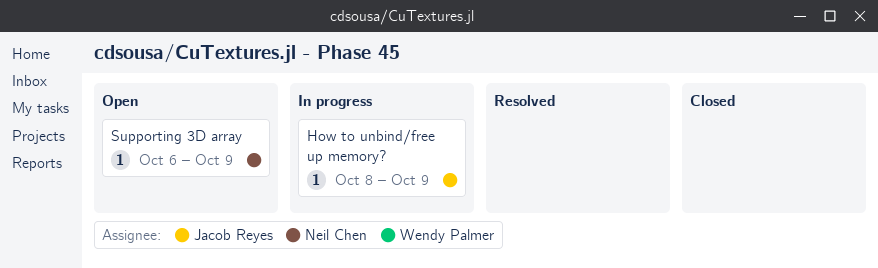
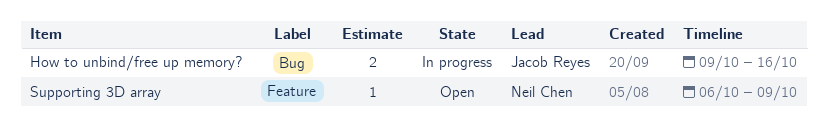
How to unbind/free up memory?, estimate: 1 -> 2
How to unbind/free up memory?, start: Oct 8 -> Oct 9
How to unbind/free up memory?, due: Oct 9 -> Oct 16

